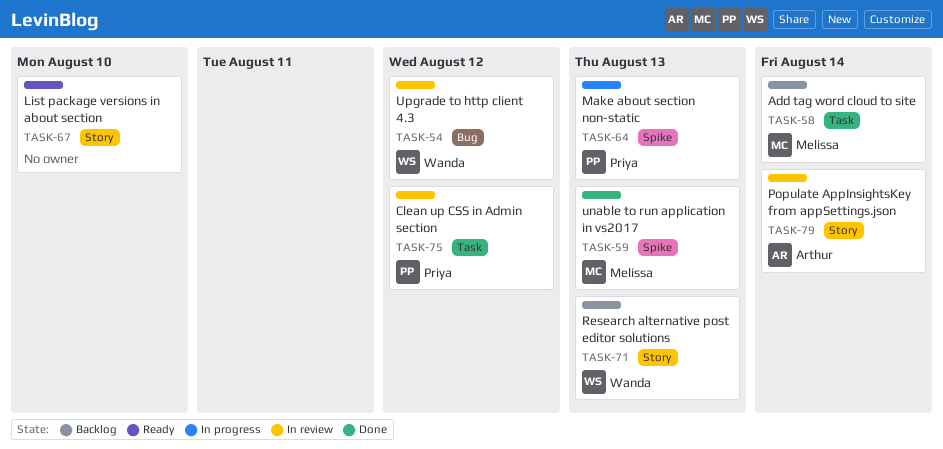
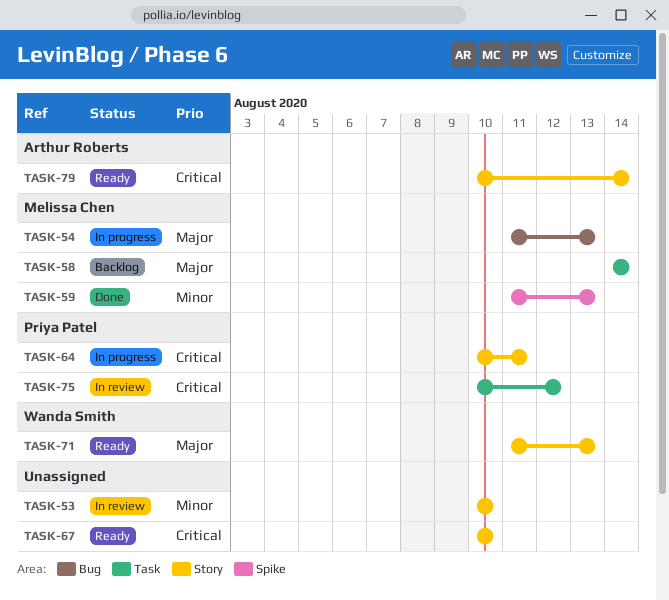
TASK-53: none -> present
TASK-54, status: In review -> In progress
TASK-54, owner: Wanda Smith -> Melissa Chen
TASK-54, due: Aug 12 -> Aug 13
TASK-64, label: Spike -> Story
TASK-64, due: Aug 13 -> Aug 11
TASK-71, status: Backlog -> Ready
TASK-79, status: In review -> Ready

